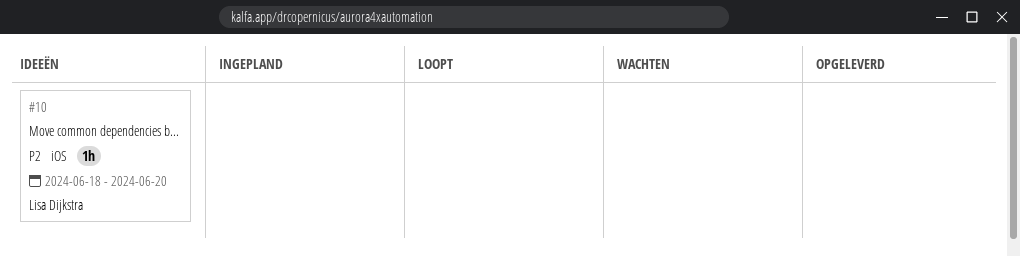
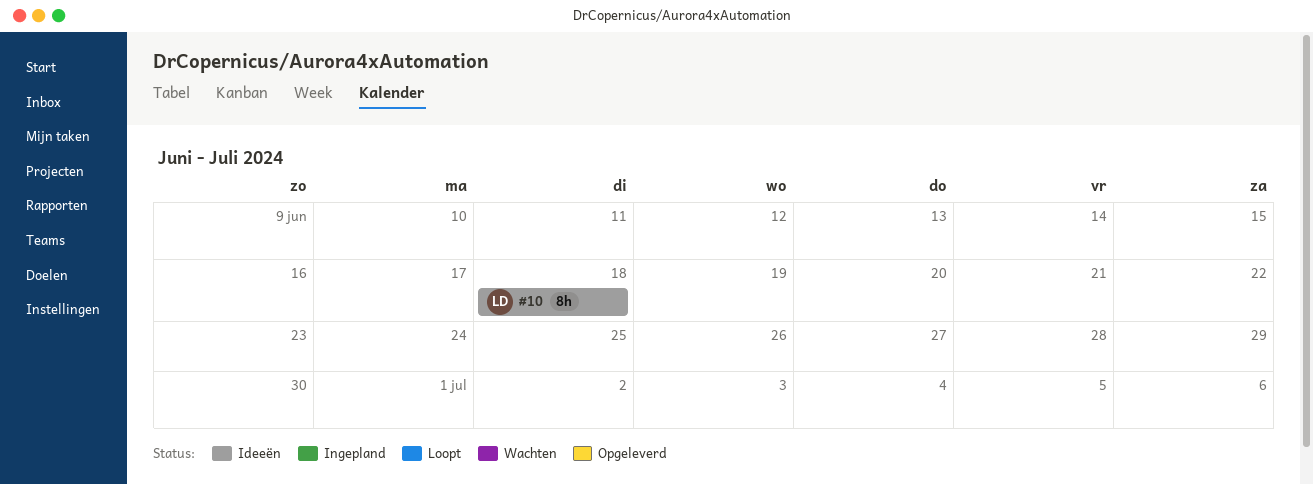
#10, estimate: 1h -> 8h
#10, due: Jun 20 -> Jun 18

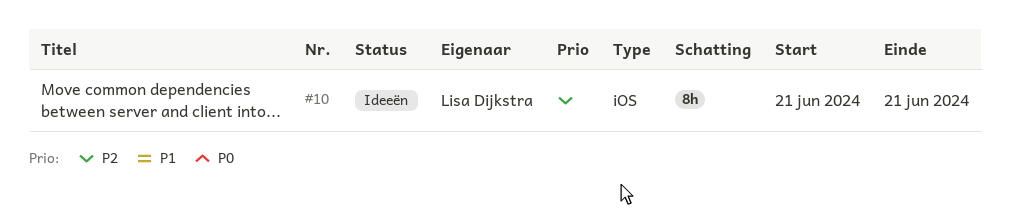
#10, start: Jun 18 -> Jun 21
#10, due: Jun 18 -> Jun 21

